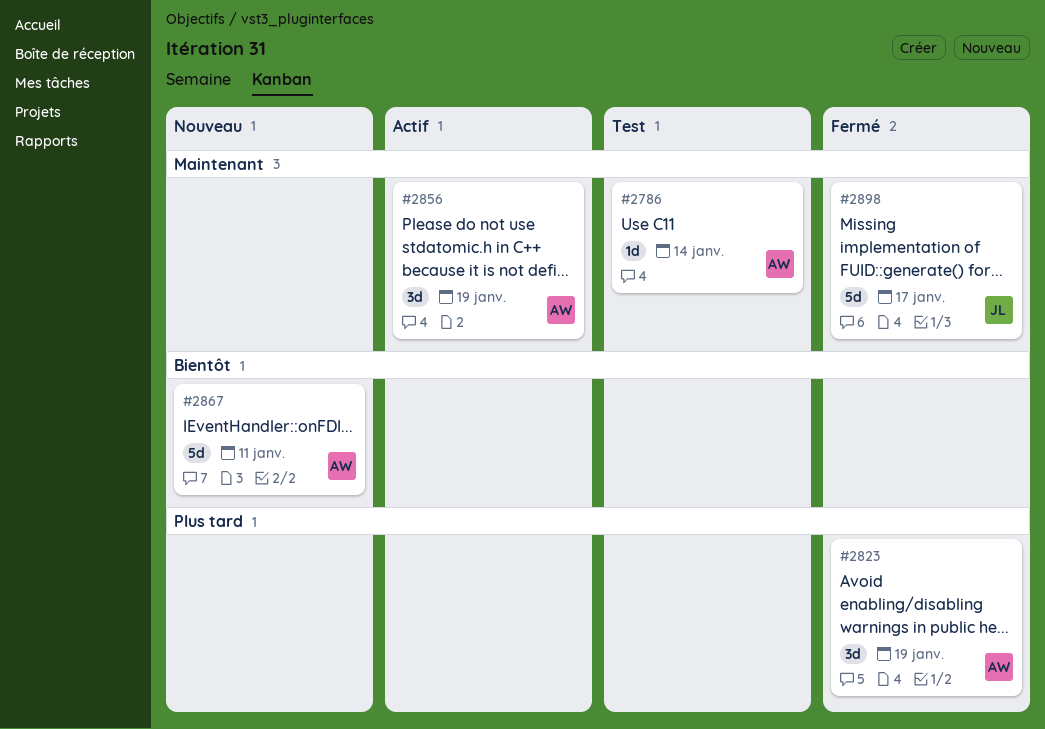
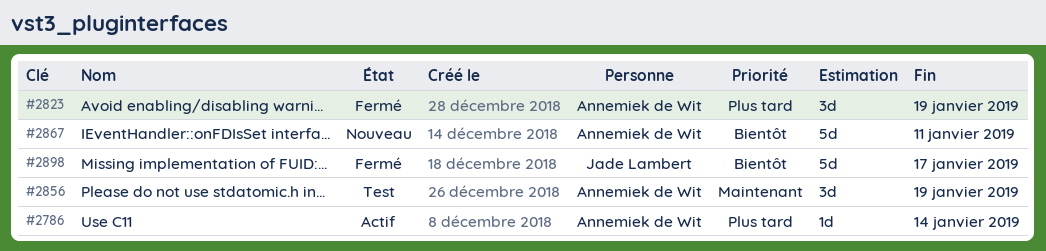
#2786, status: Test -> Actif
#2786, priority: Maintenant -> Plus tard
#2856, status: Actif -> Test
#2898, priority: Maintenant -> Bientôt

